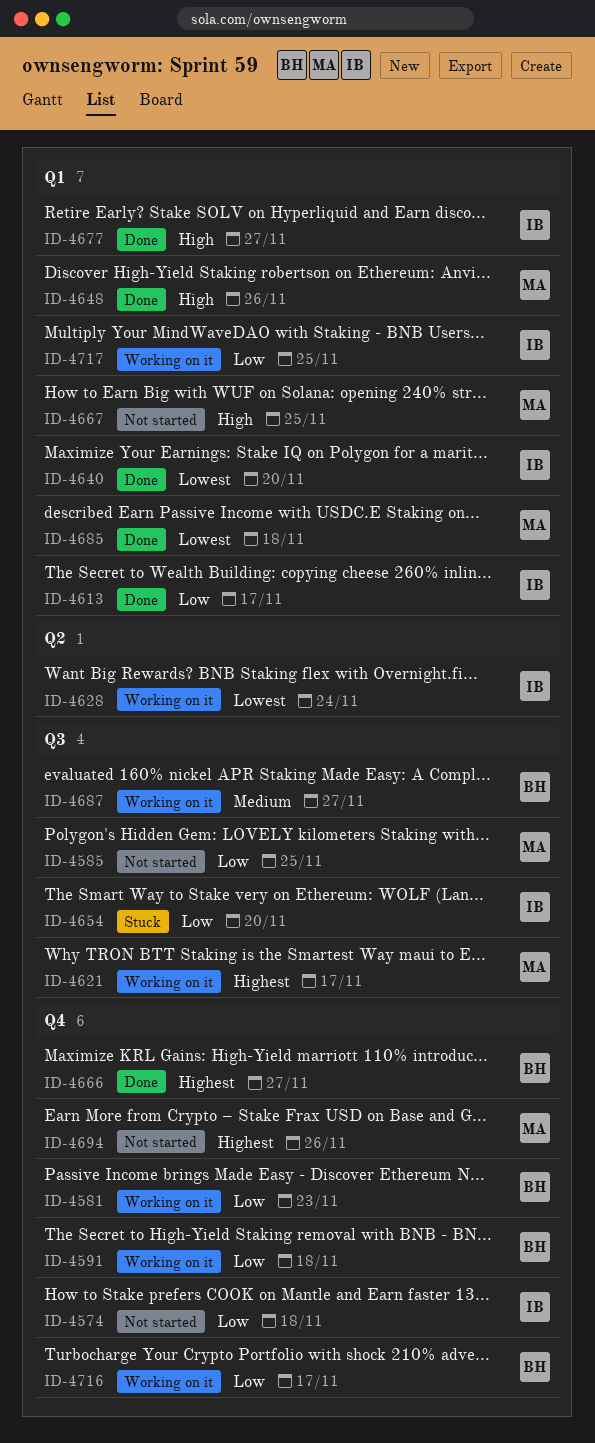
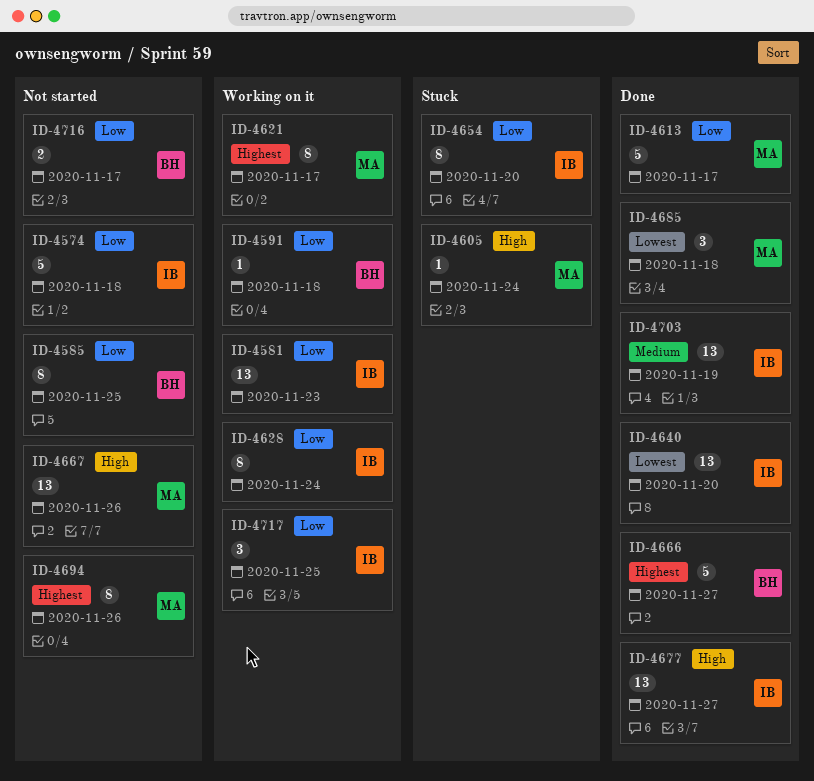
ID-4581, owner: BH -> IB
ID-4585, owner: MA -> BH
ID-4605: none -> present
ID-4613, owner: IB -> MA
ID-4628, priority: Lowest -> Low
ID-4648: present -> none
ID-4667, due: Nov 25 -> Nov 26
ID-4687: present -> none
ID-4703: none -> present
ID-4716, status: Working on it -> Not started

